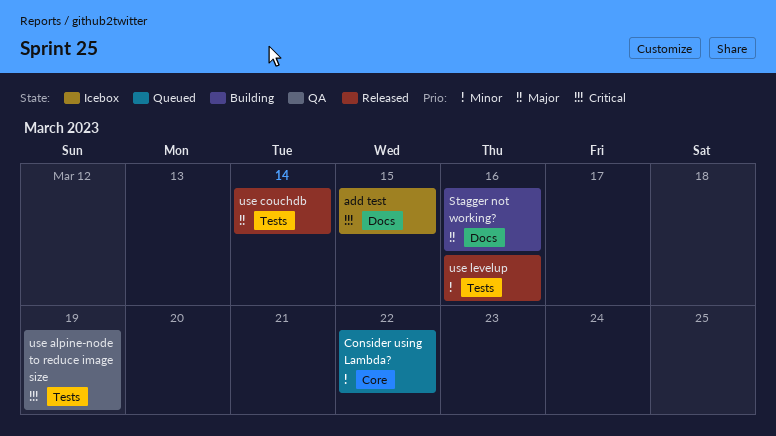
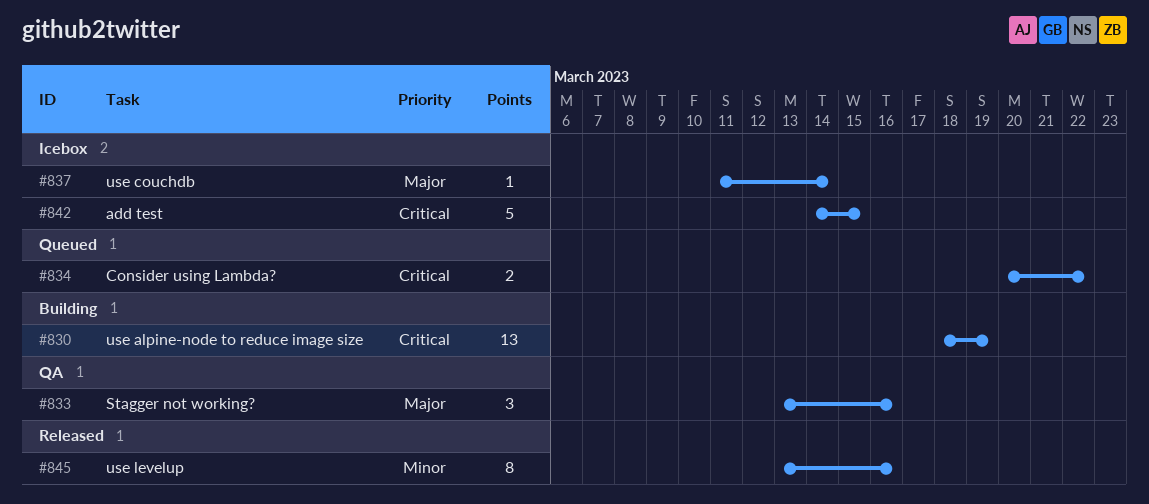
Consider using Lambda?, priority: Minor -> Critical
Stagger not working?, status: Building -> QA
use alpine-node to reduce image size, status: QA -> Building
use couchdb, status: Released -> Icebox

